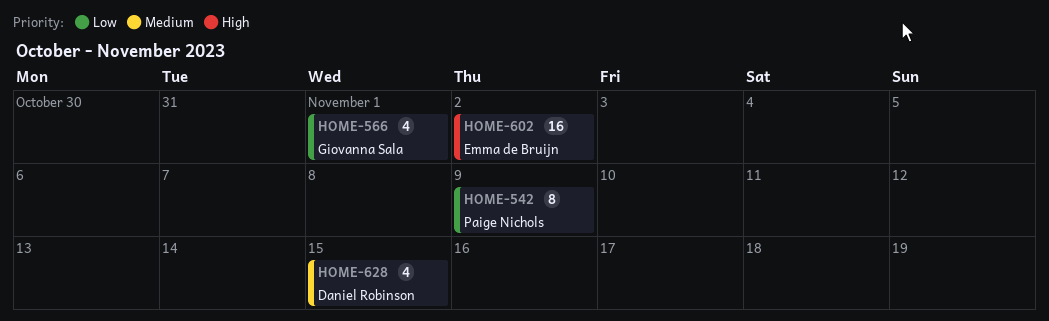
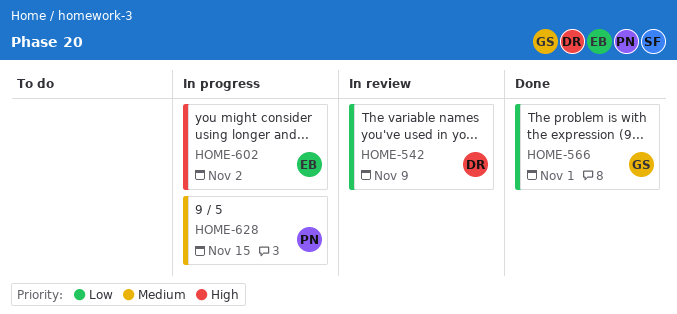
HOME-542, owner: Paige Nichols -> Daniel Robinson
HOME-628, owner: Daniel Robinson -> Paige Nichols

